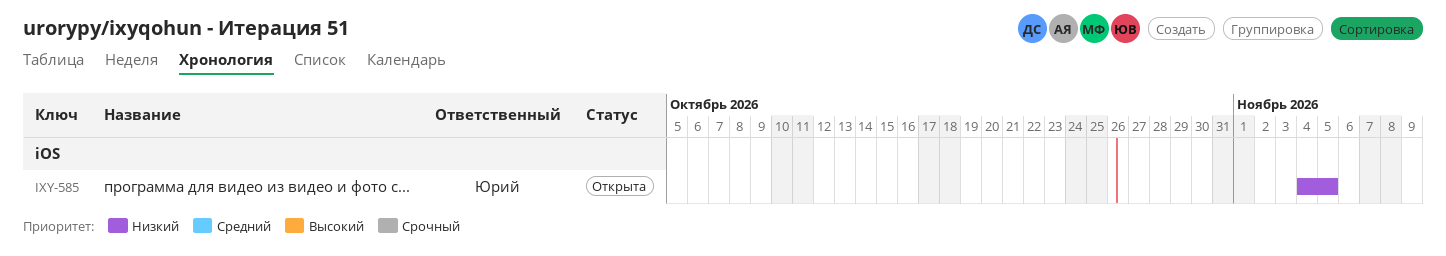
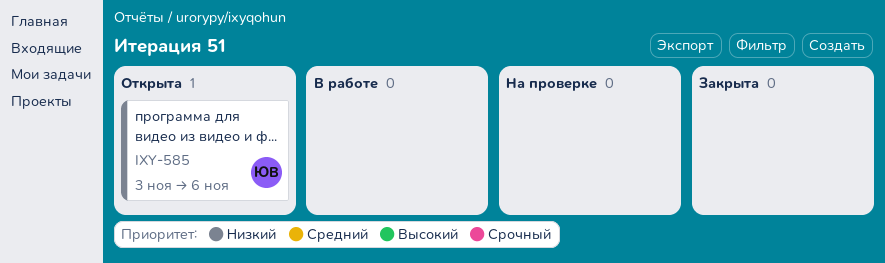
IXY-585, start: Nov 4 -> Nov 3
IXY-585, due: Nov 5 -> Nov 6

